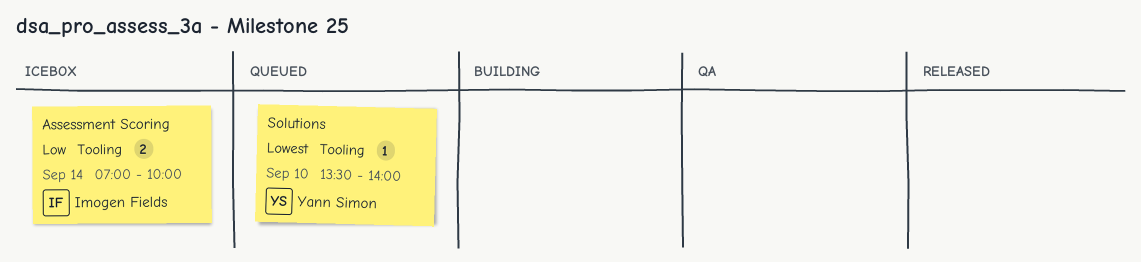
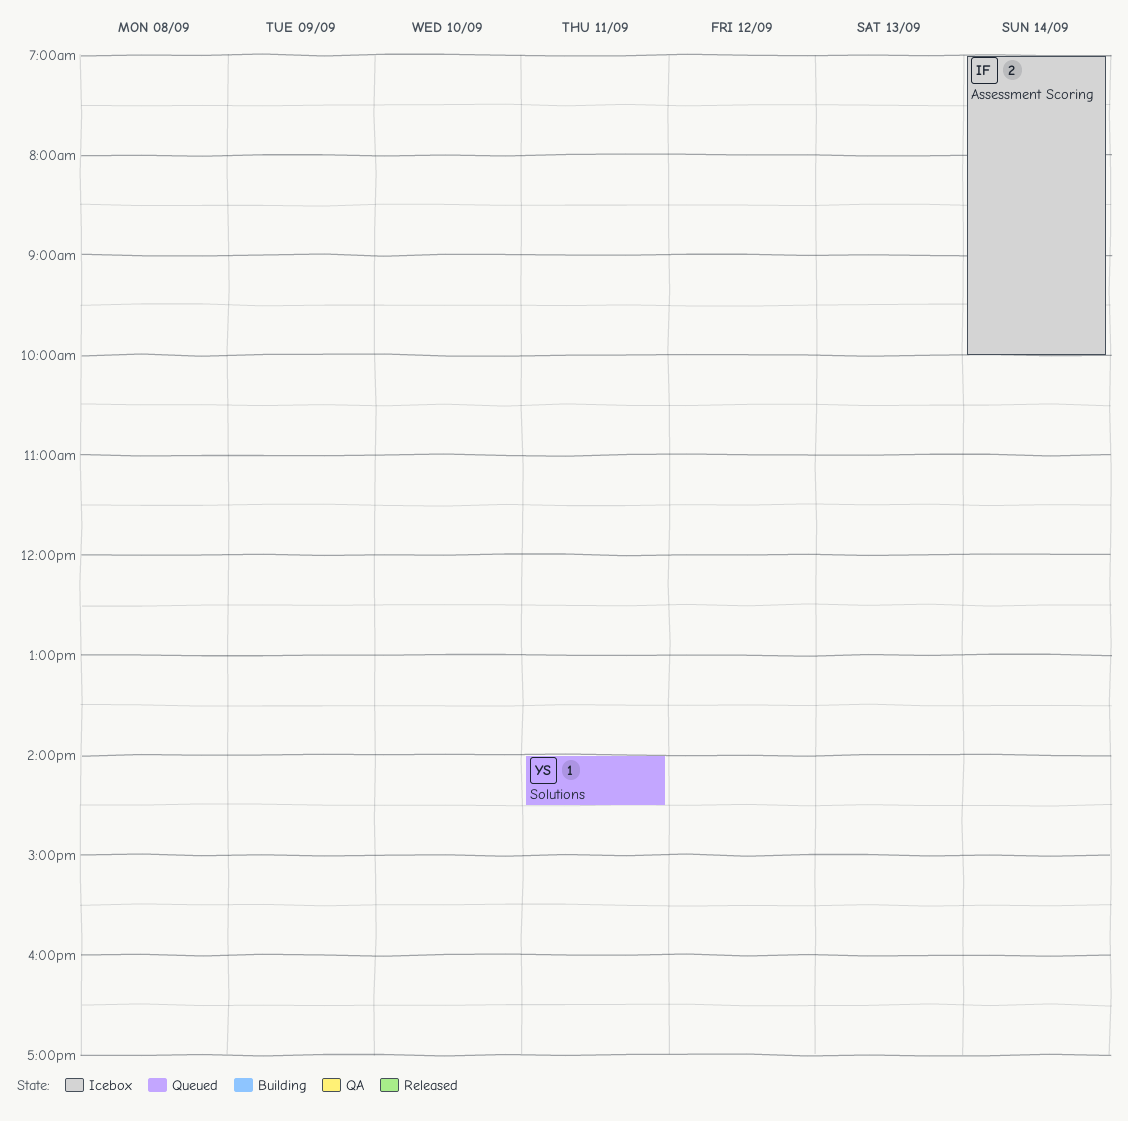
Solutions, day: Sep 10 -> Sep 11
Solutions, begins: 13:30 -> 14:00
Solutions, ends: 14:00 -> 14:30

